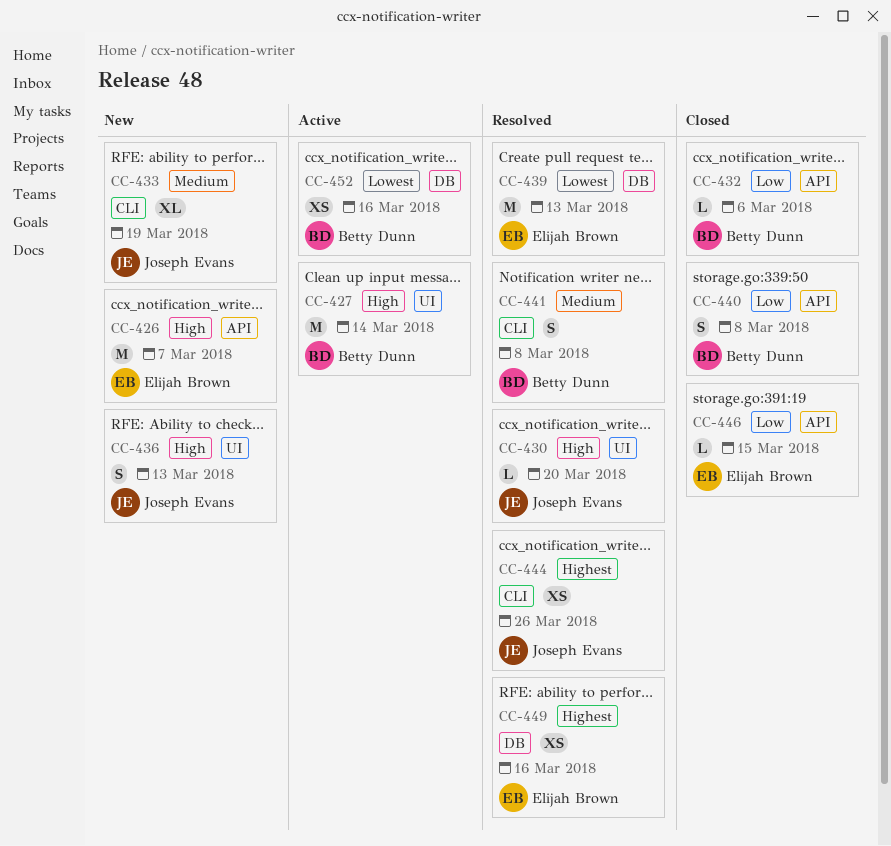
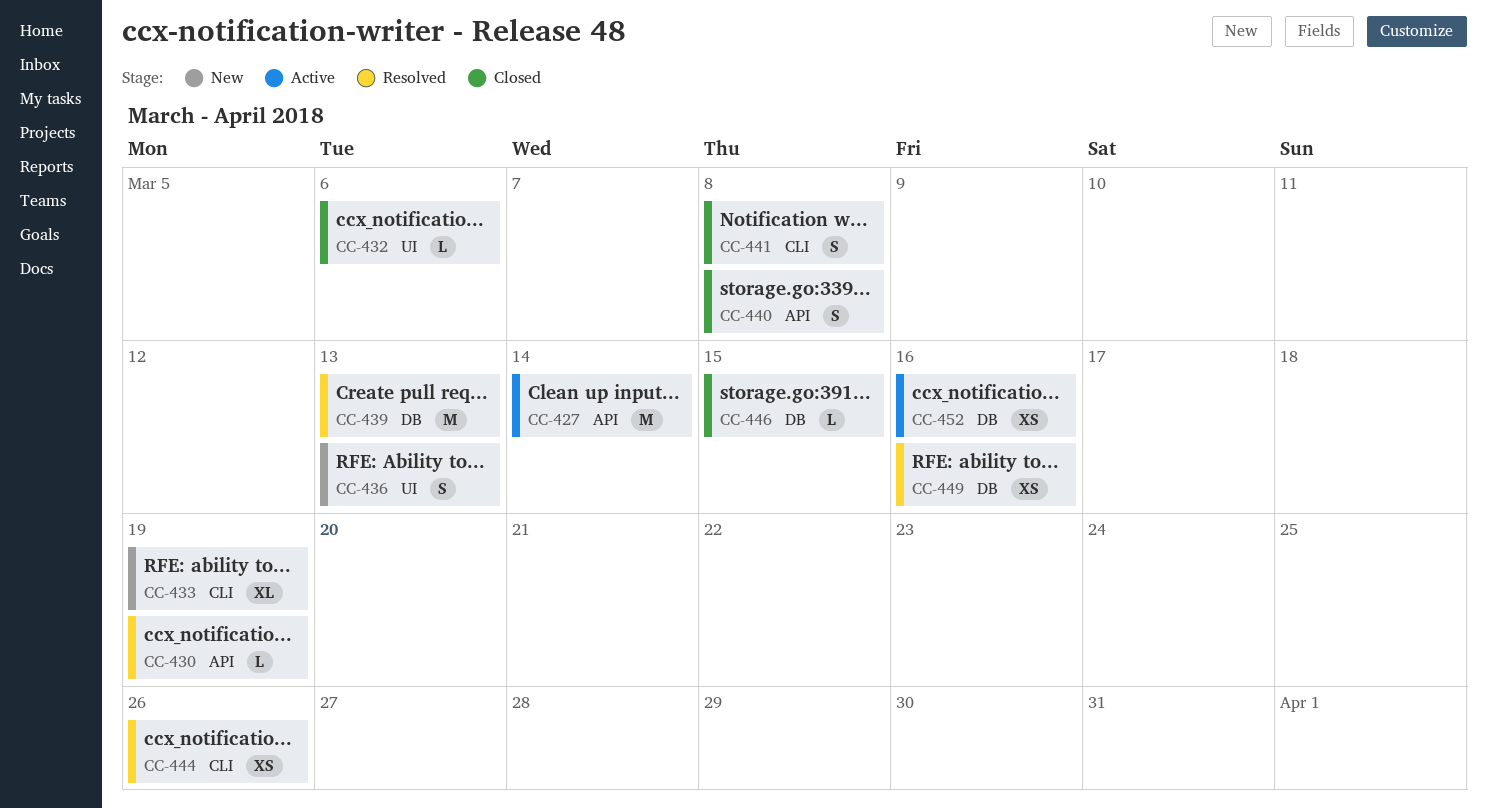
CC-426: present -> none
CC-427, label: UI -> API
CC-430, label: UI -> API
CC-430, due: Mar 20 -> Mar 19
CC-432, label: API -> UI
CC-441, status: Resolved -> Closed
CC-446, label: API -> DB

